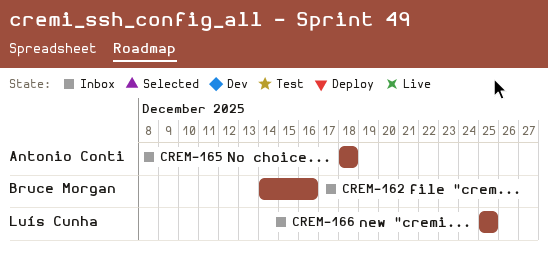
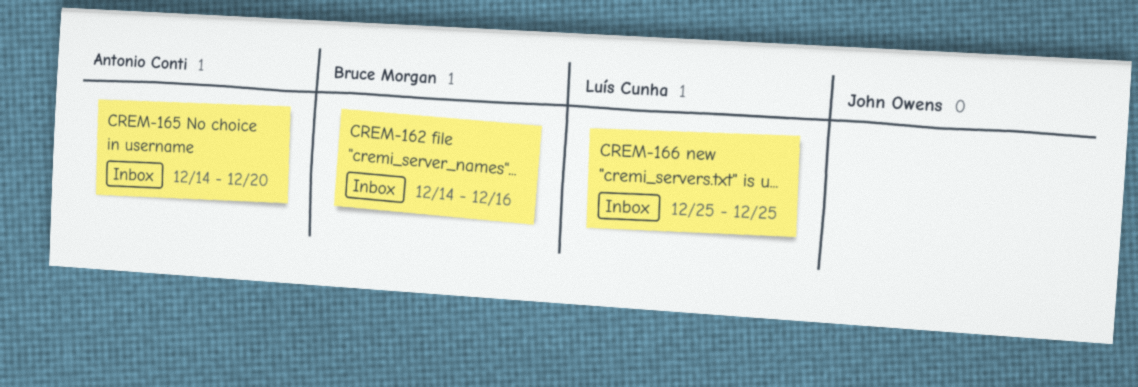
CREM-165, start: Dec 18 -> Dec 14
CREM-165, due: Dec 18 -> Dec 20

